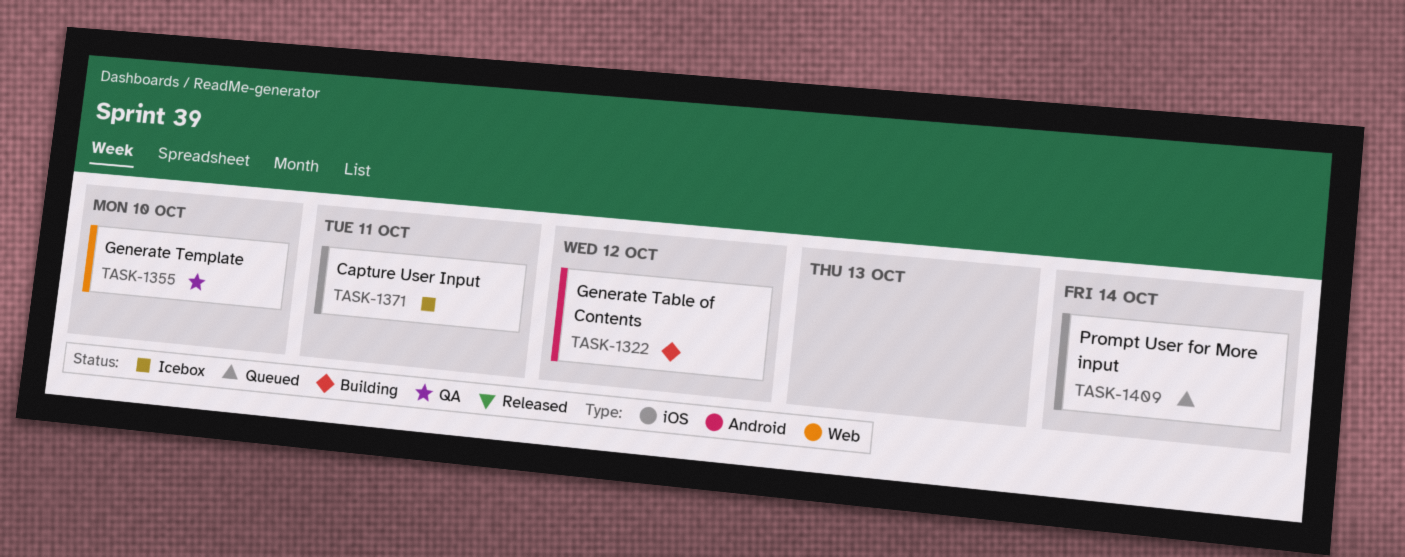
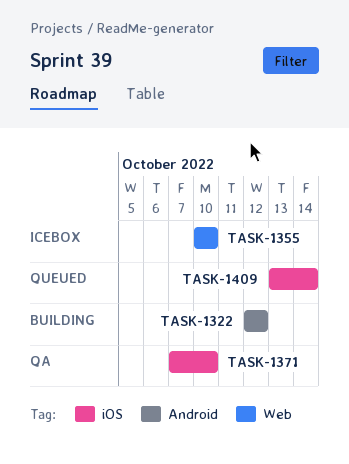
TASK-1355, status: QA -> Icebox
TASK-1371, status: Icebox -> QA
TASK-1371, due: Oct 11 -> Oct 10

